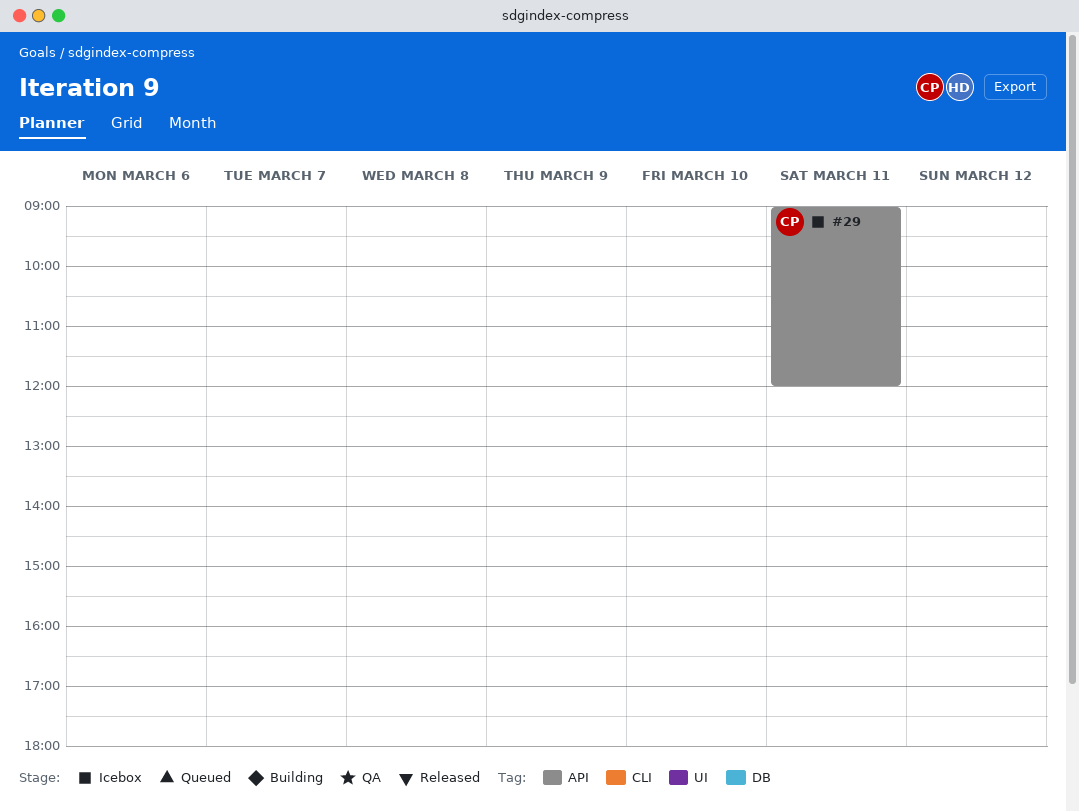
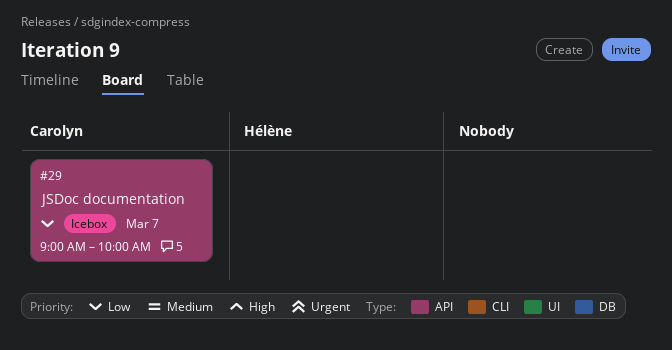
#29, day: Mar 11 -> Mar 7
#29, ends: 12:00 -> 10:00

